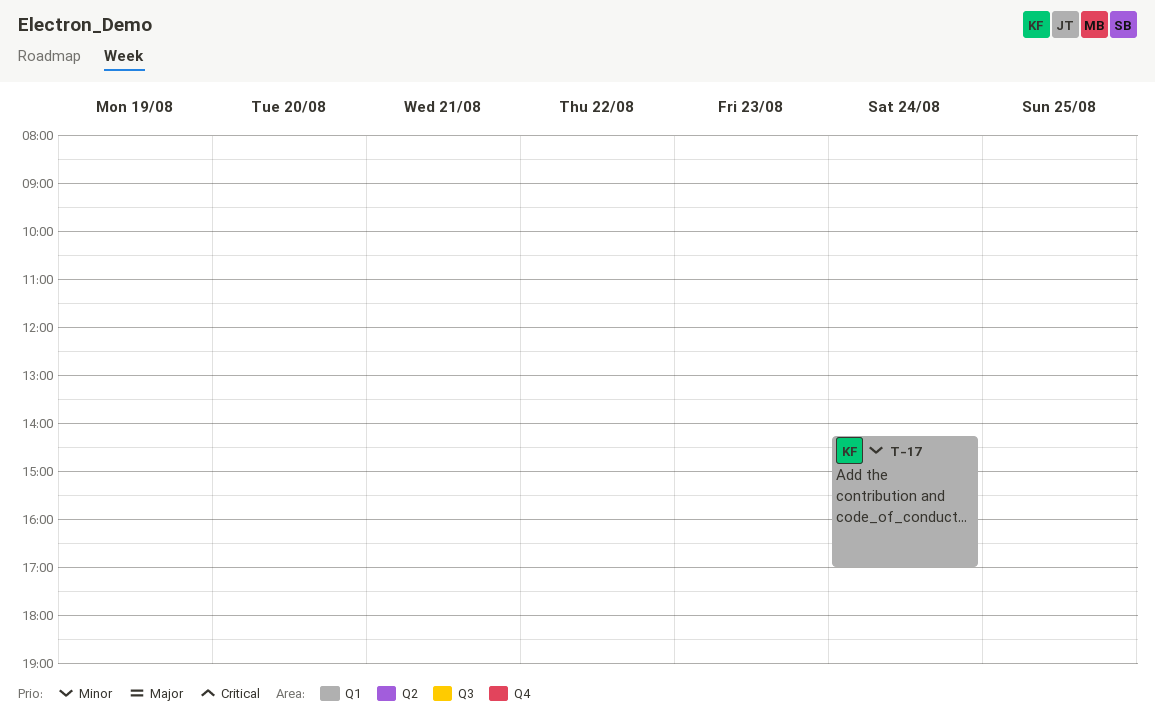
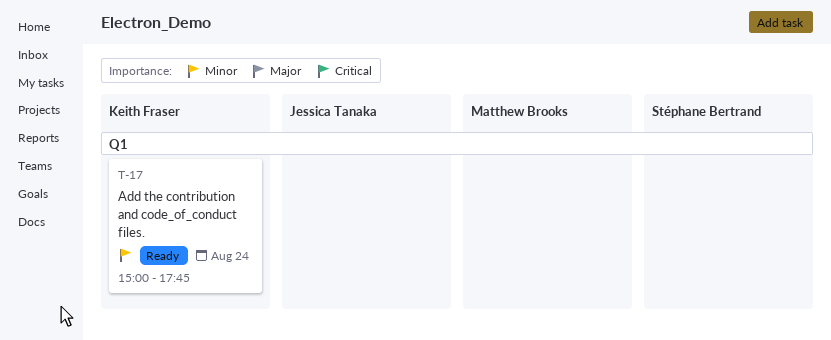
T-17, begins: 14:15 -> 15:00
T-17, ends: 17:00 -> 17:45

